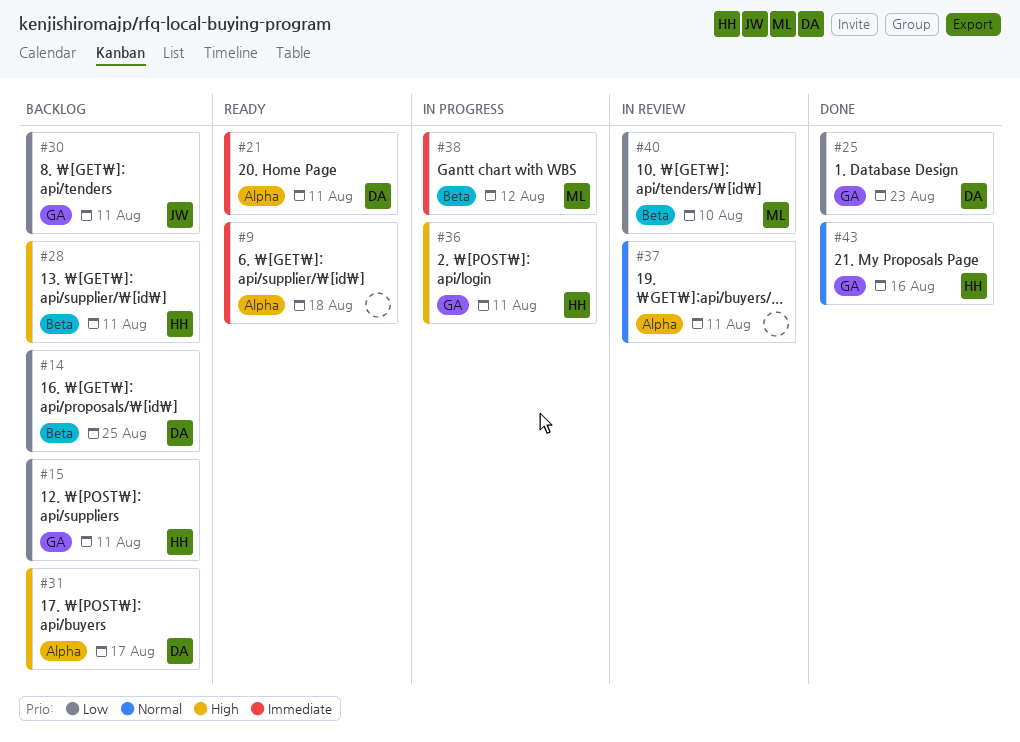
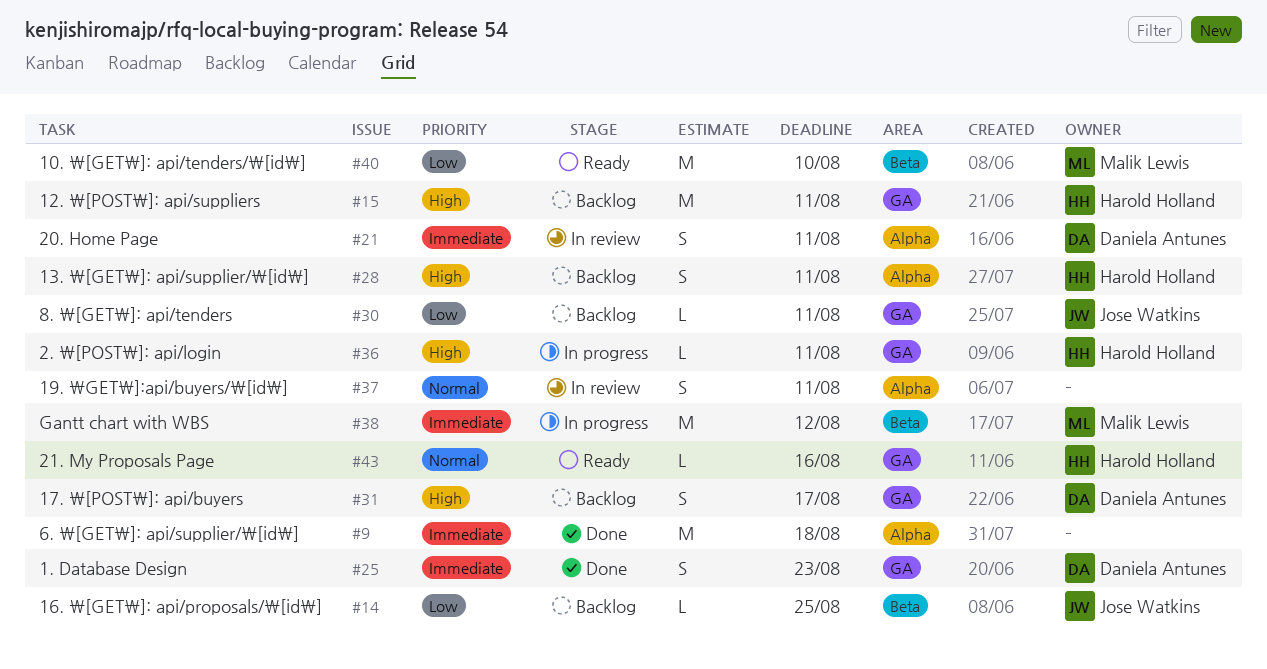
#9, status: Ready -> Done
#14, owner: Daniela Antunes -> Jose Watkins
#15, priority: Low -> High
#21, status: Ready -> In review
#25, priority: Low -> Immediate
#28, label: Beta -> Alpha
#31, label: Alpha -> GA
#40, status: In review -> Ready
#43, status: Done -> Ready

